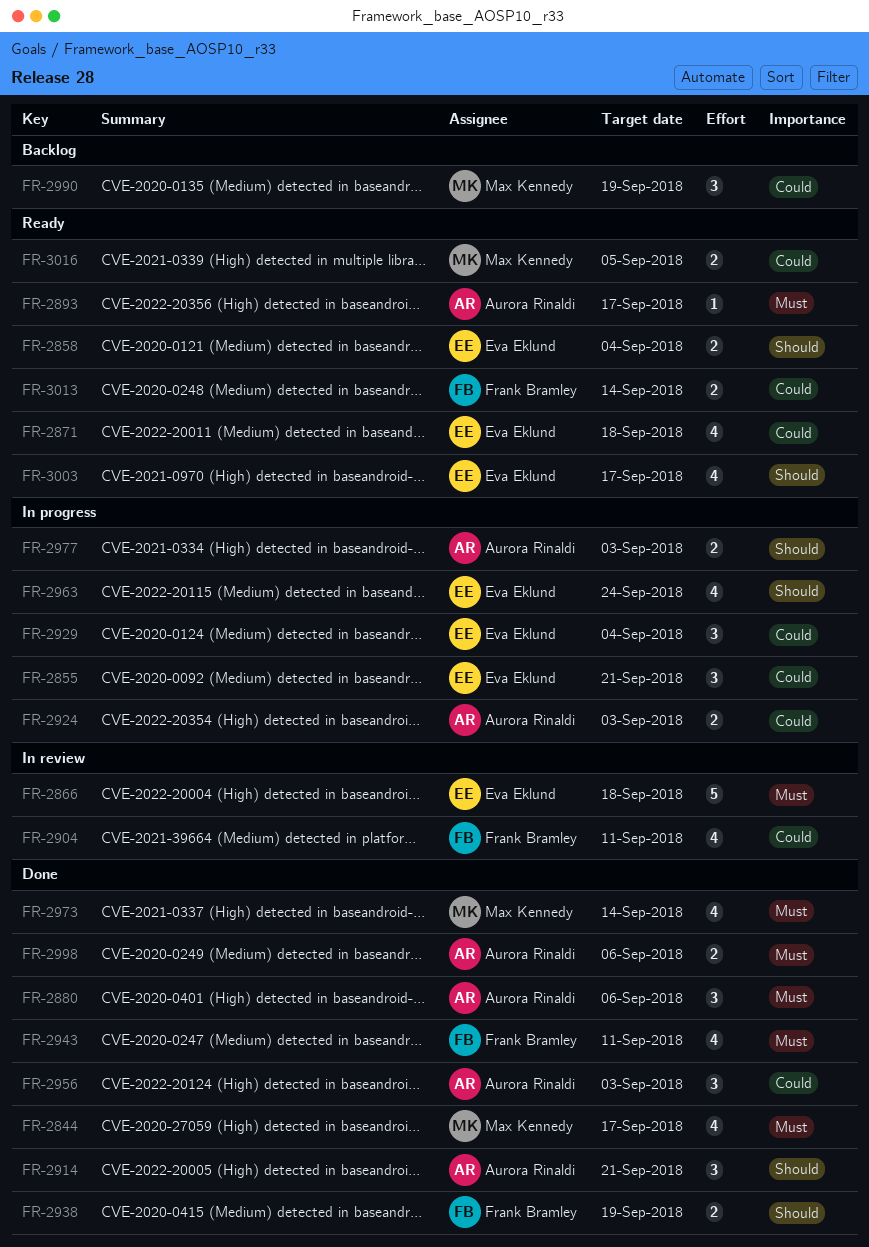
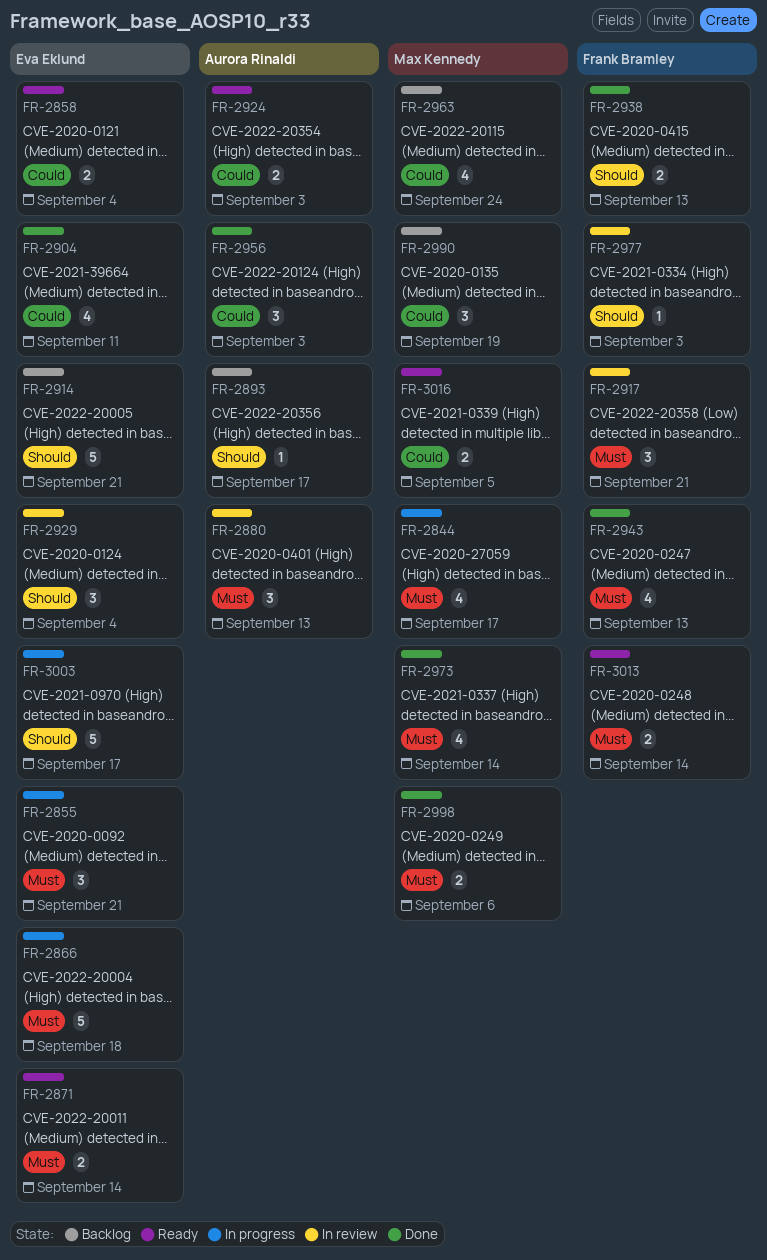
FR-2844, status: Done -> In progress
FR-2855, priority: Could -> Must
FR-2858, priority: Should -> Could
FR-2866, status: In review -> In progress
FR-2871, priority: Could -> Must
FR-2871, estimate: 4 -> 2
FR-2871, due: Sep 18 -> Sep 14
FR-2880, status: Done -> In review
FR-2880, due: Sep 6 -> Sep 13
FR-2893, status: Ready -> Backlog
FR-2893, priority: Must -> Should
FR-2904, status: In review -> Done
FR-2904, owner: Frank Bramley -> Eva Eklund
FR-2914, status: Done -> Backlog
FR-2914, owner: Aurora Rinaldi -> Eva Eklund
FR-2914, estimate: 3 -> 5
FR-2917: none -> present
FR-2924, status: In progress -> Ready
FR-2929, status: In progress -> In review
FR-2929, priority: Could -> Should
FR-2938, due: Sep 19 -> Sep 13
FR-2943, due: Sep 11 -> Sep 13
FR-2963, status: In progress -> Backlog
FR-2963, owner: Eva Eklund -> Max Kennedy
FR-2963, priority: Should -> Could
FR-2977, status: In progress -> In review
FR-2977, owner: Aurora Rinaldi -> Frank Bramley
FR-2977, estimate: 2 -> 1
FR-2998, owner: Aurora Rinaldi -> Max Kennedy
FR-3003, status: Ready -> In progress
FR-3003, estimate: 4 -> 5
FR-3013, priority: Could -> Must

